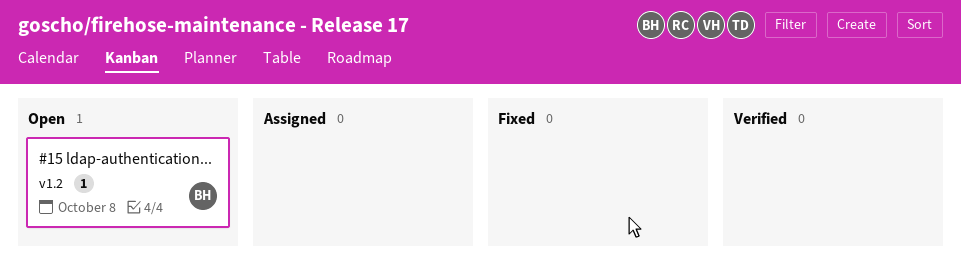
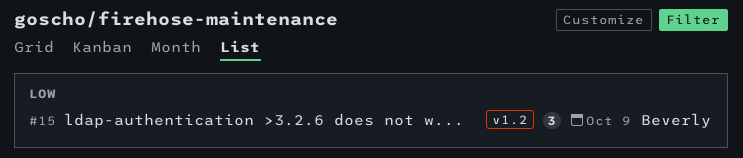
#15, estimate: 1 -> 3
#15, due: Oct 8 -> Oct 9

